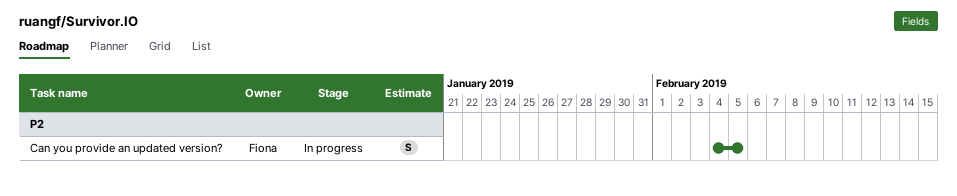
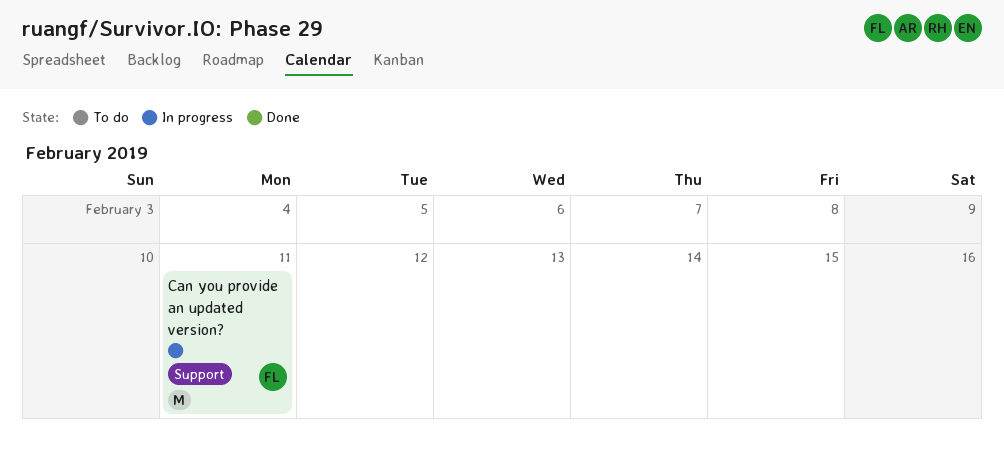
Can you provide an updated version?, estimate: S -> M
Can you provide an updated version?, due: Feb 5 -> Feb 11

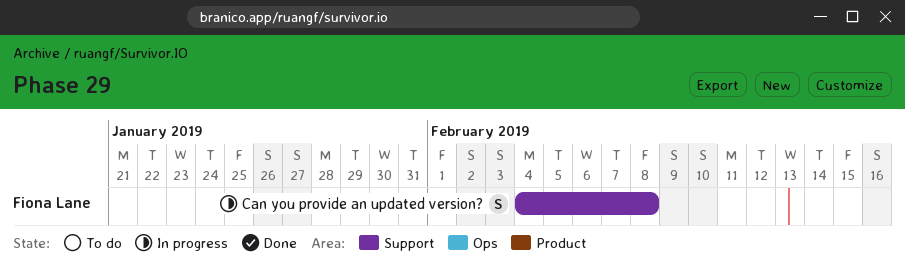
Can you provide an updated version?, estimate: M -> S
Can you provide an updated version?, due: Feb 11 -> Feb 8

